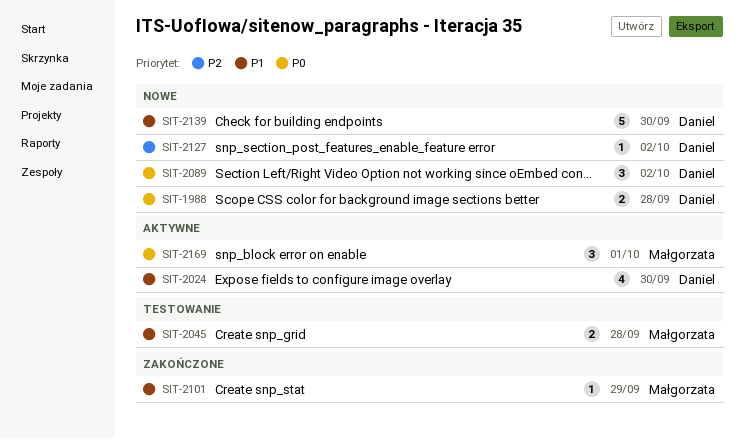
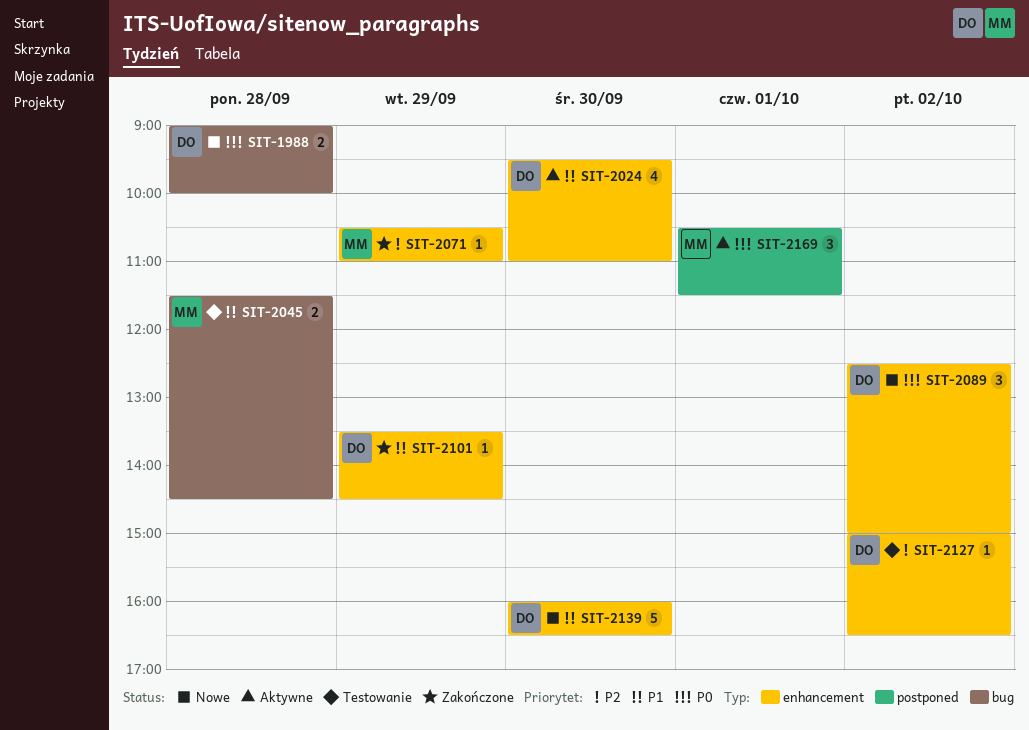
SIT-2071: none -> present
SIT-2101, owner: Małgorzata -> Daniel
SIT-2127, status: Nowe -> Testowanie

